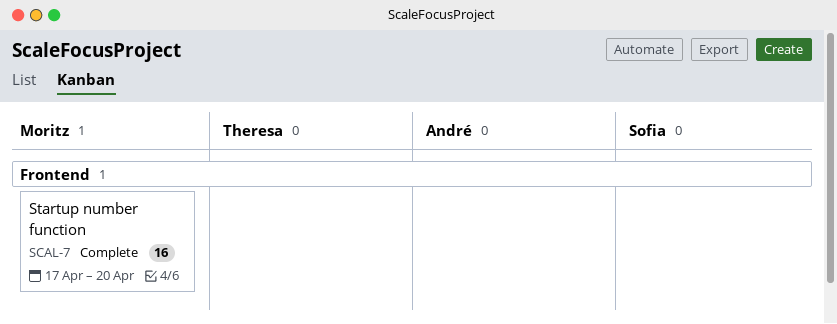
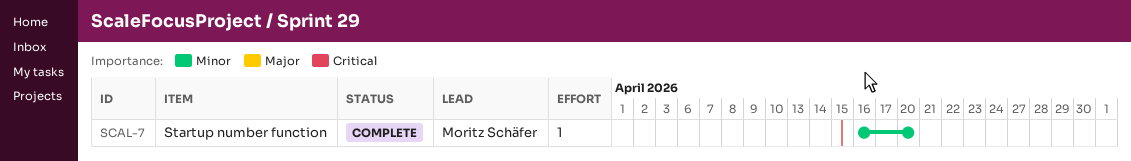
SCAL-7, estimate: 16 -> 1
SCAL-7, start: Apr 17 -> Apr 16

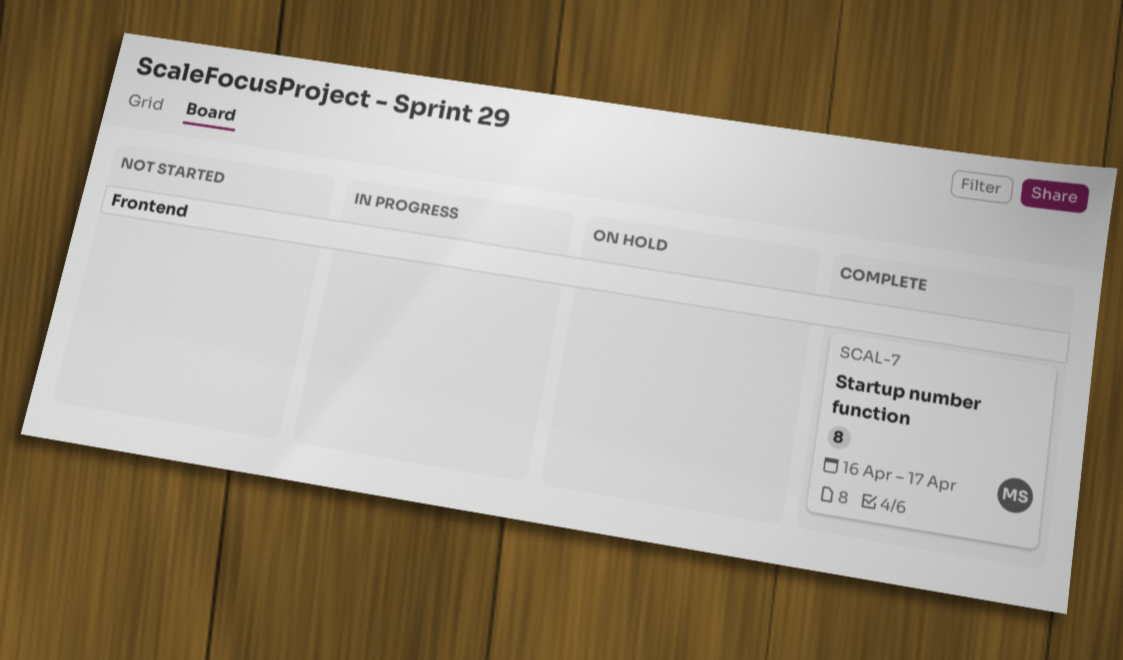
SCAL-7, estimate: 1 -> 8
SCAL-7, due: Apr 20 -> Apr 17

